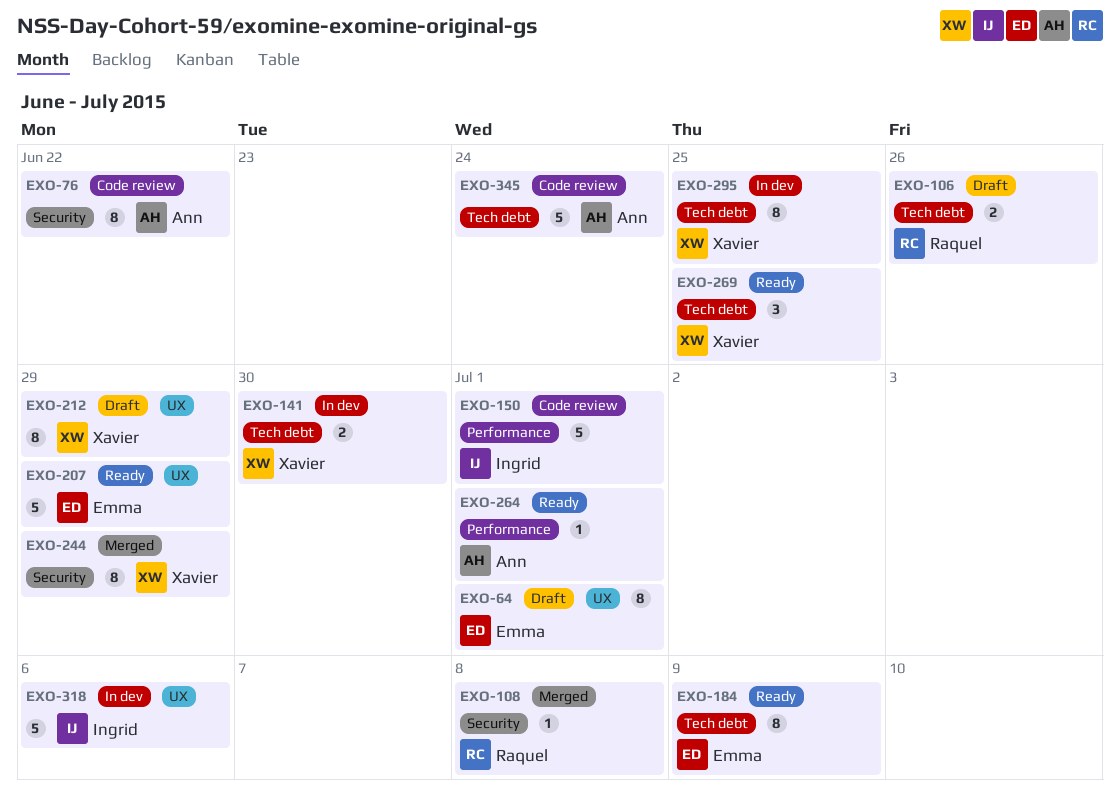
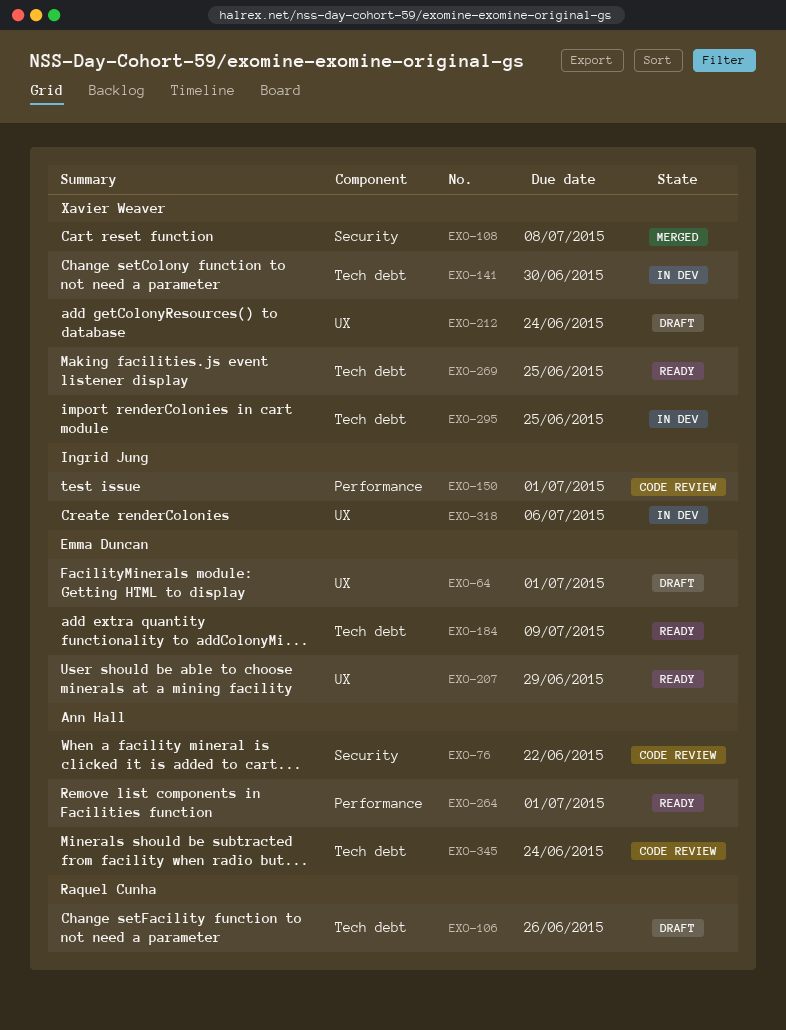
EXO-108, owner: Raquel Cunha -> Xavier Weaver
EXO-212, due: Jun 29 -> Jun 24
EXO-244: present -> none

